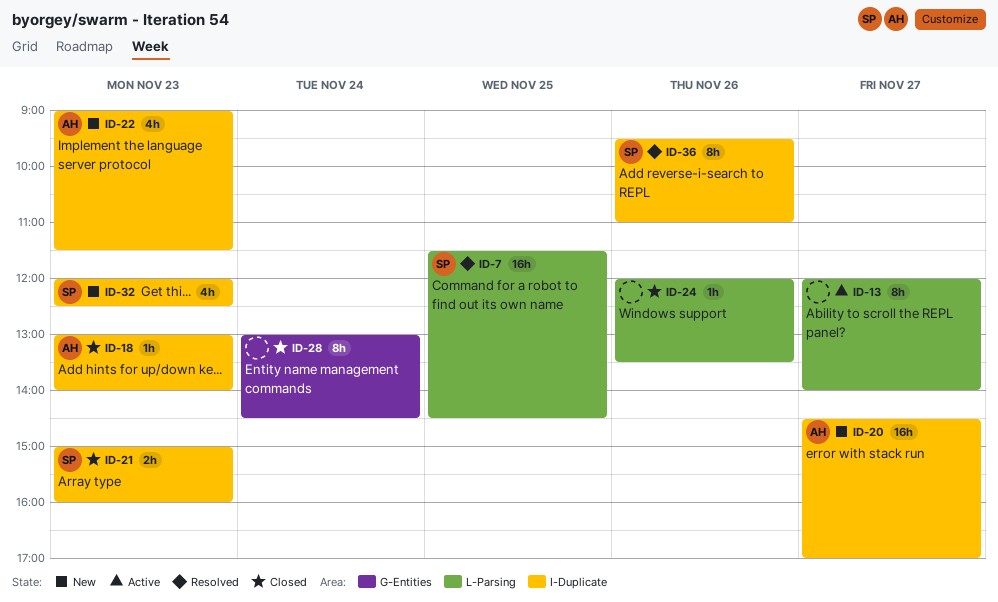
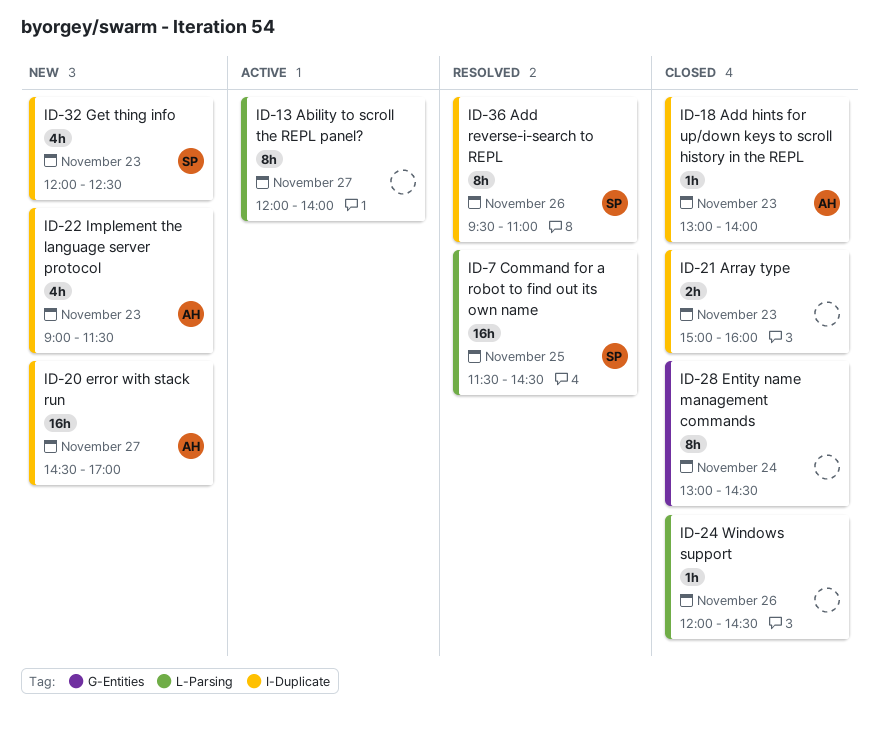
ID-21, owner: SP -> none
ID-24, ends: 13:30 -> 14:30

